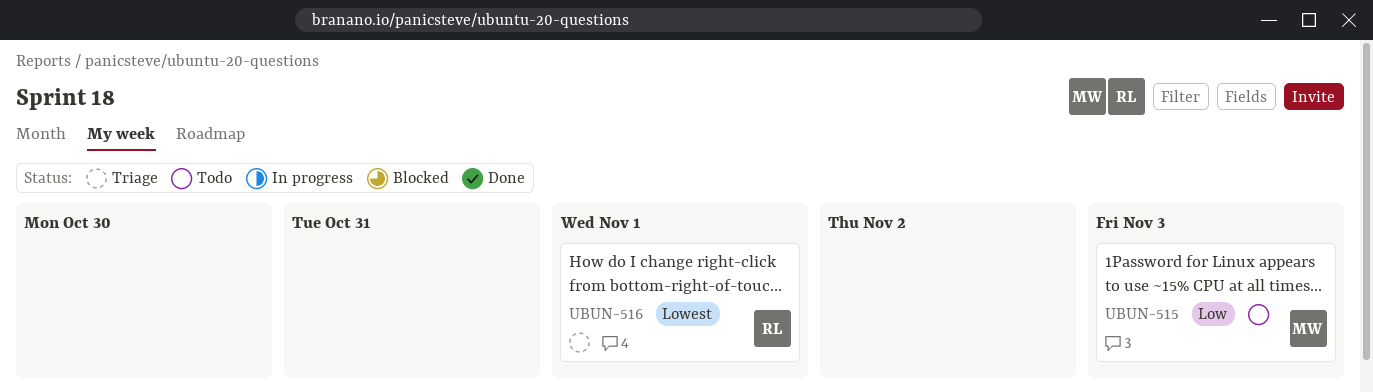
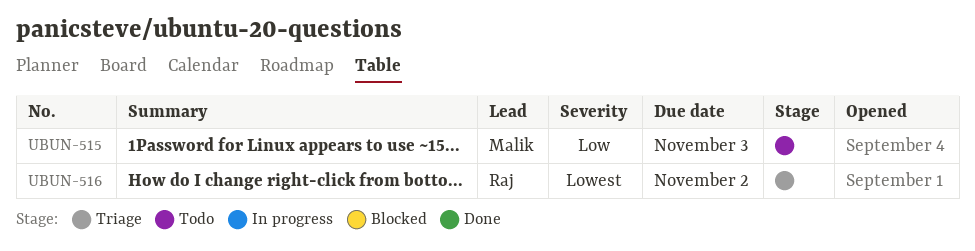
UBUN-516, due: Nov 1 -> Nov 2

